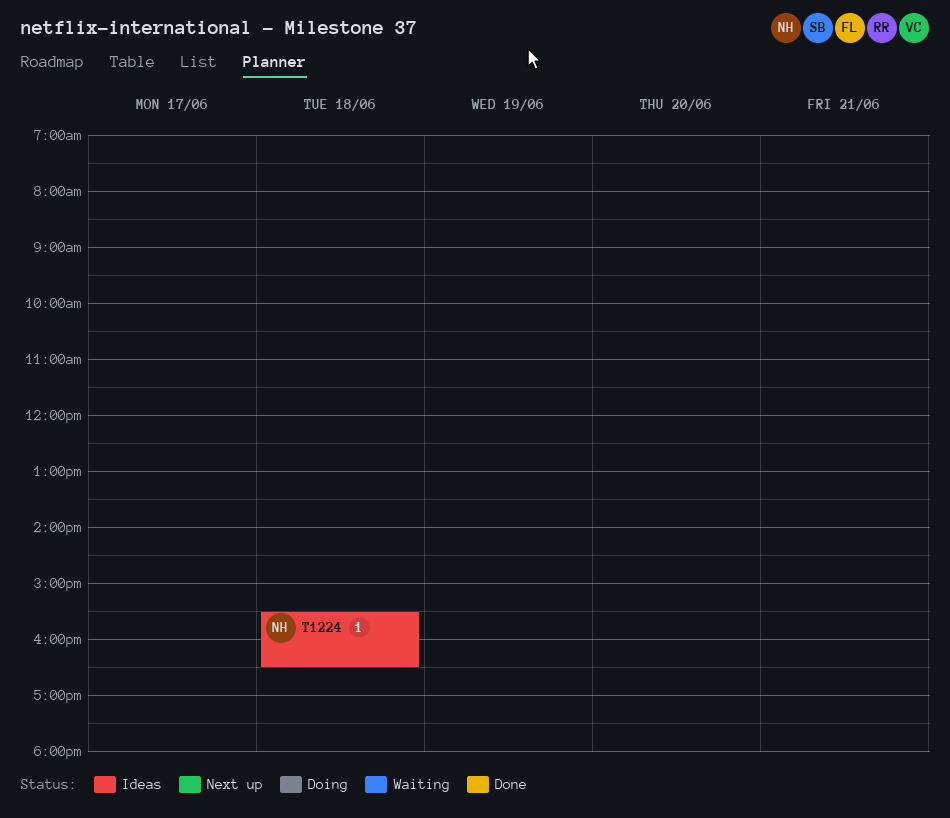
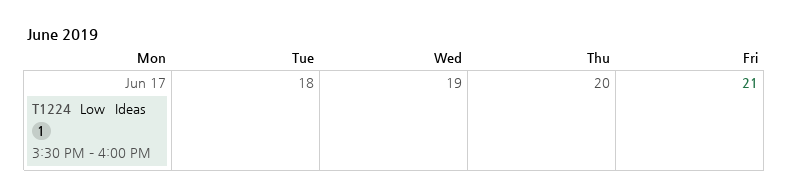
T1224, day: Jun 18 -> Jun 17
T1224, ends: 16:30 -> 16:00

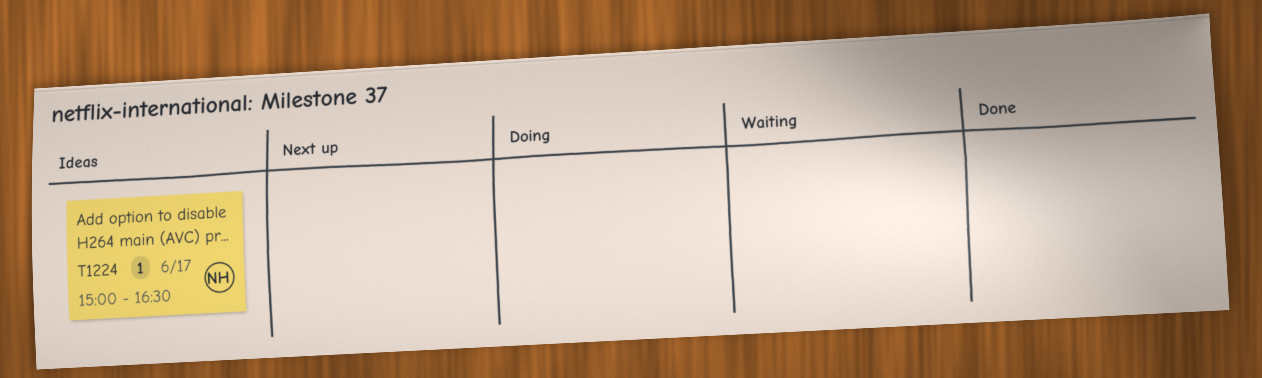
T1224, begins: 15:30 -> 15:00
T1224, ends: 16:00 -> 16:30

